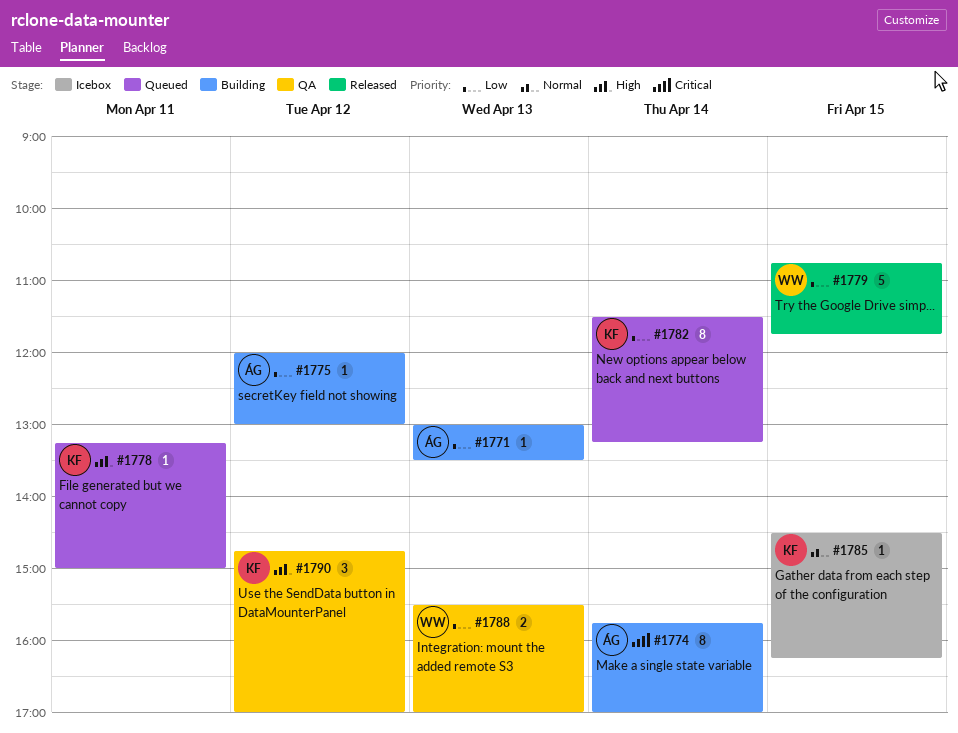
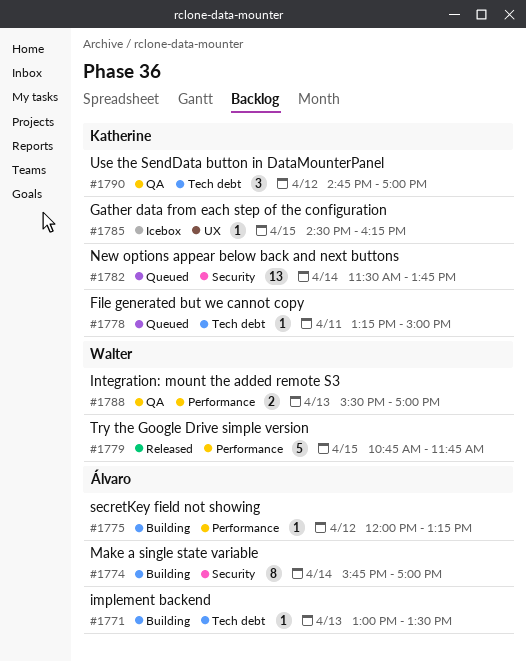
#1775, ends: 13:00 -> 13:15
#1782, estimate: 8 -> 13
#1782, ends: 13:15 -> 13:45

